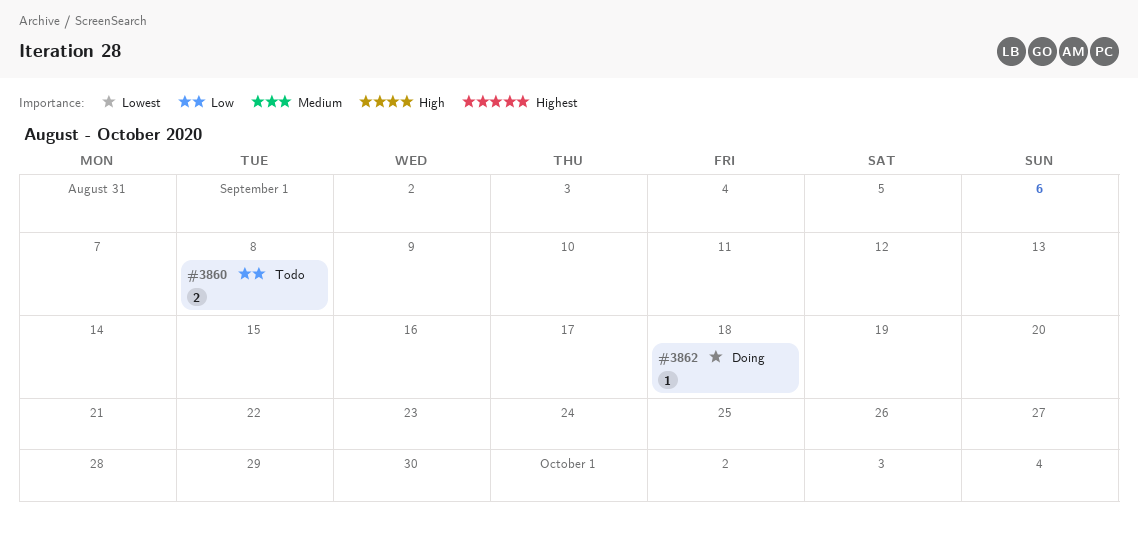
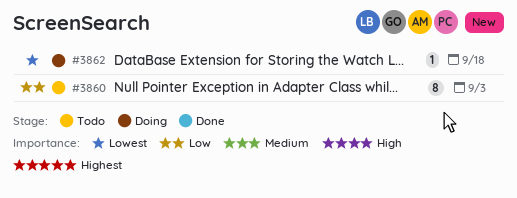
#3860, estimate: 2 -> 8
#3860, due: Sep 8 -> Sep 3

